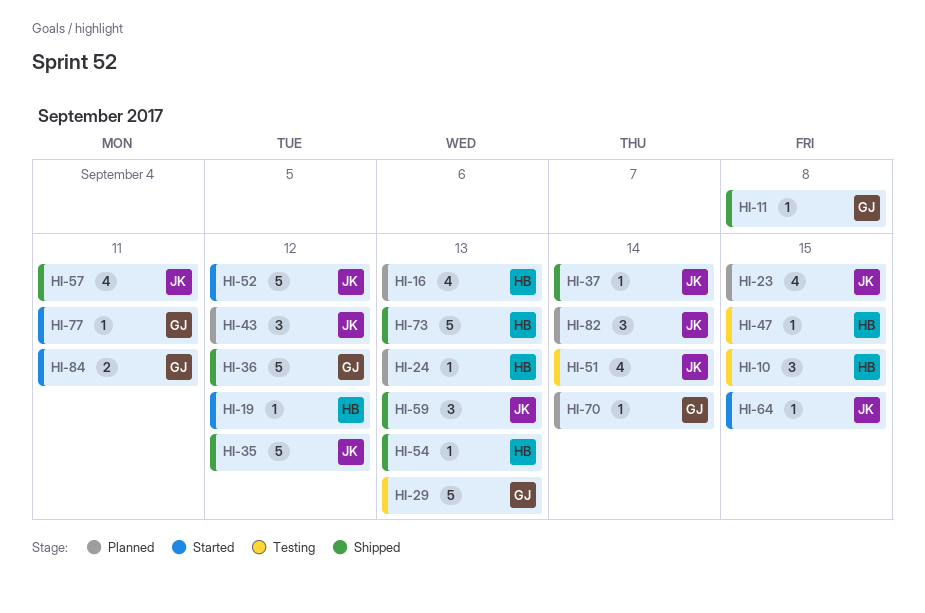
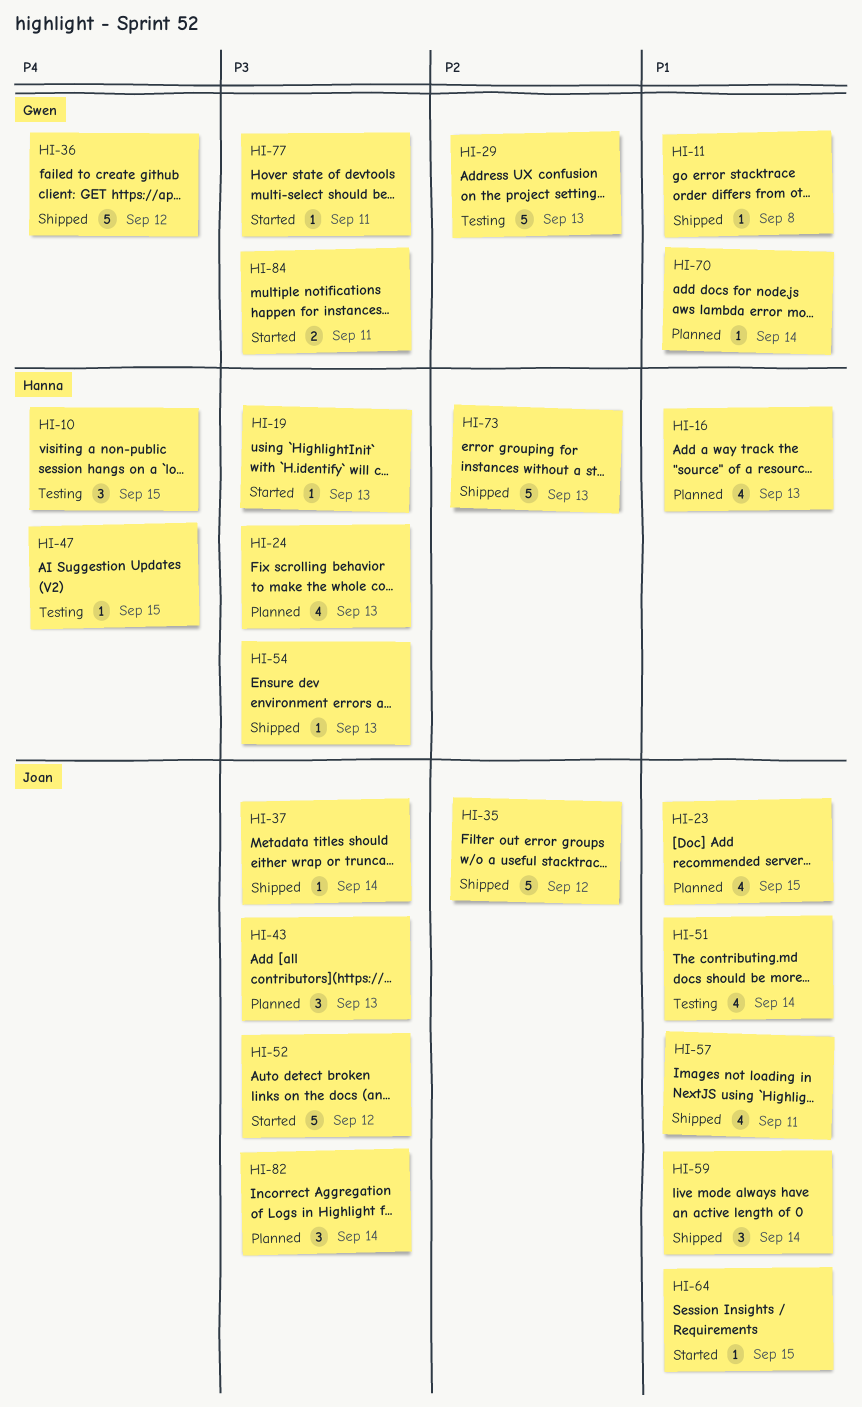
HI-19, due: Sep 12 -> Sep 13
HI-24, estimate: 1 -> 4
HI-43, due: Sep 12 -> Sep 13
HI-59, due: Sep 13 -> Sep 14

